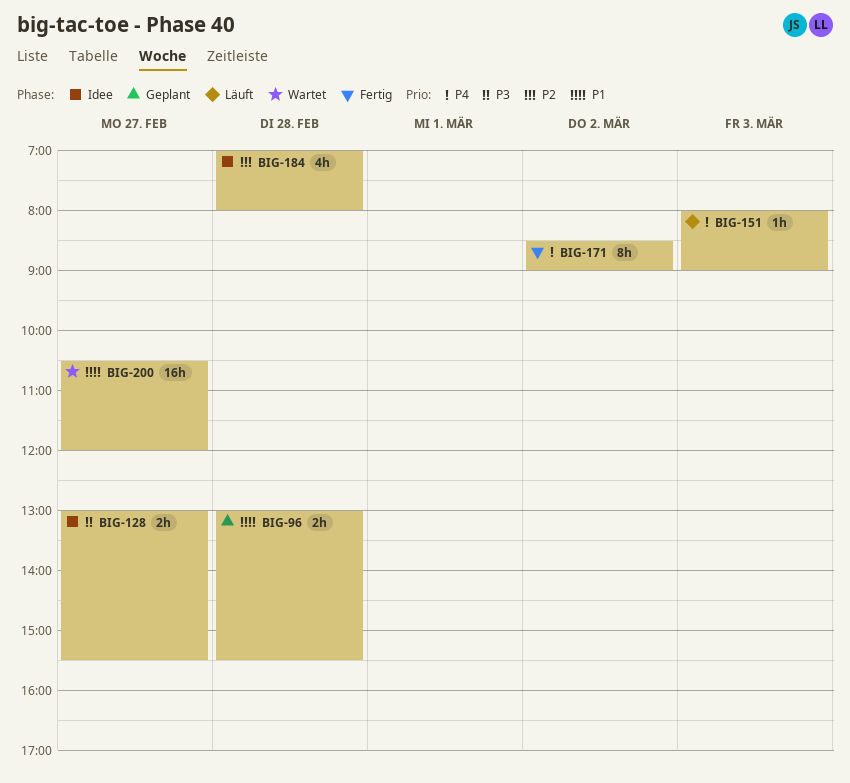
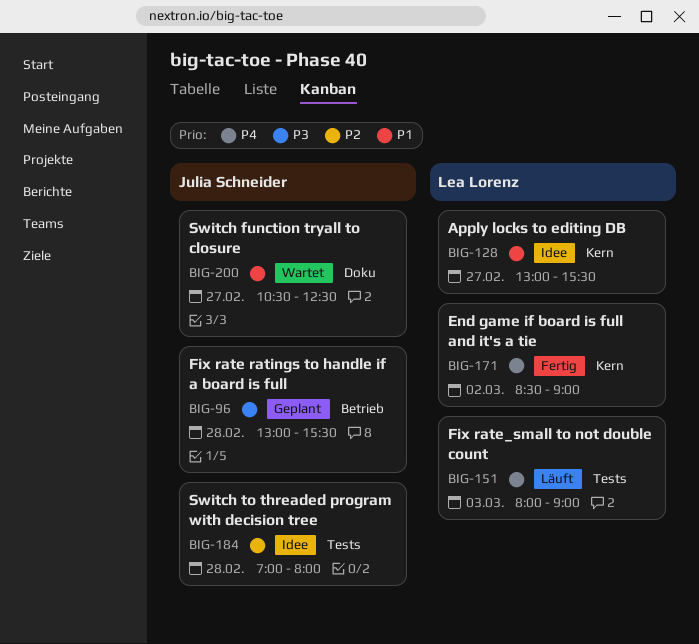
BIG-96, priority: P1 -> P3
BIG-128, priority: P3 -> P1
BIG-200, ends: 12:00 -> 12:30

